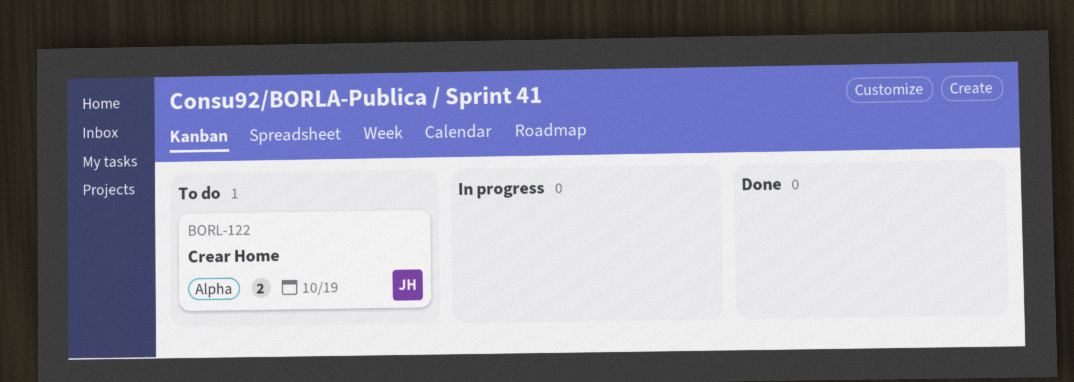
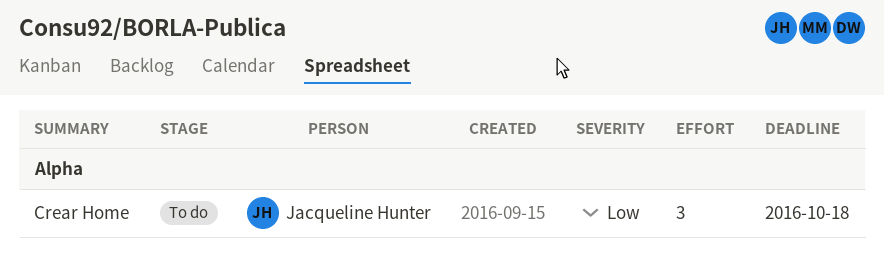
Crear Home, estimate: 2 -> 3
Crear Home, due: Oct 19 -> Oct 18

